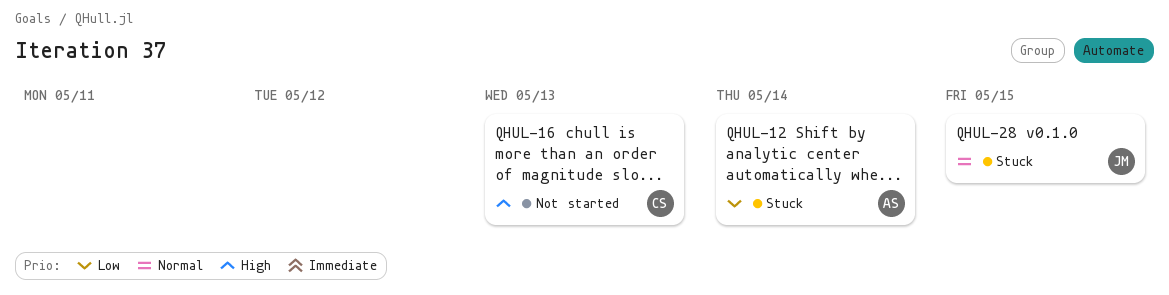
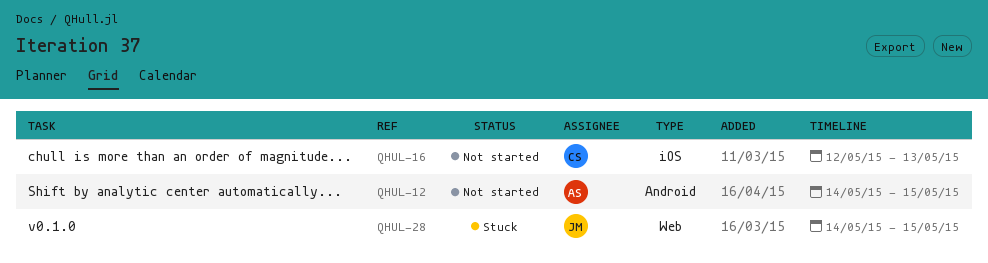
QHUL-12, status: Stuck -> Not started
QHUL-12, due: May 14 -> May 15

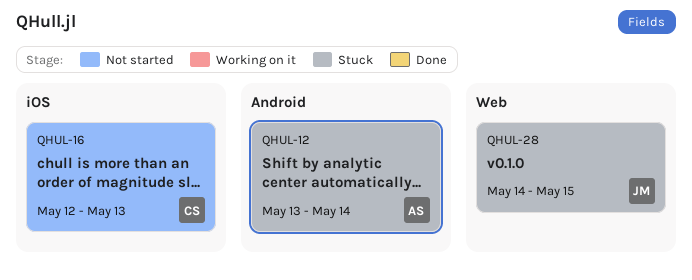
QHUL-12, status: Not started -> Stuck
QHUL-12, start: May 14 -> May 13
QHUL-12, due: May 15 -> May 14

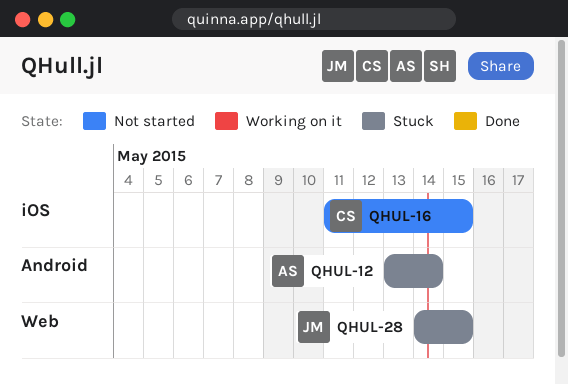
QHUL-16, start: May 12 -> May 11
QHUL-16, due: May 13 -> May 15

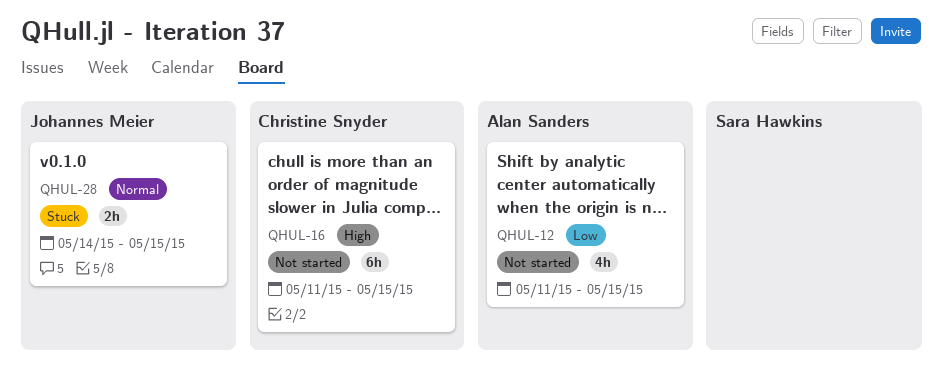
QHUL-12, status: Stuck -> Not started
QHUL-12, start: May 13 -> May 11
QHUL-12, due: May 14 -> May 15

